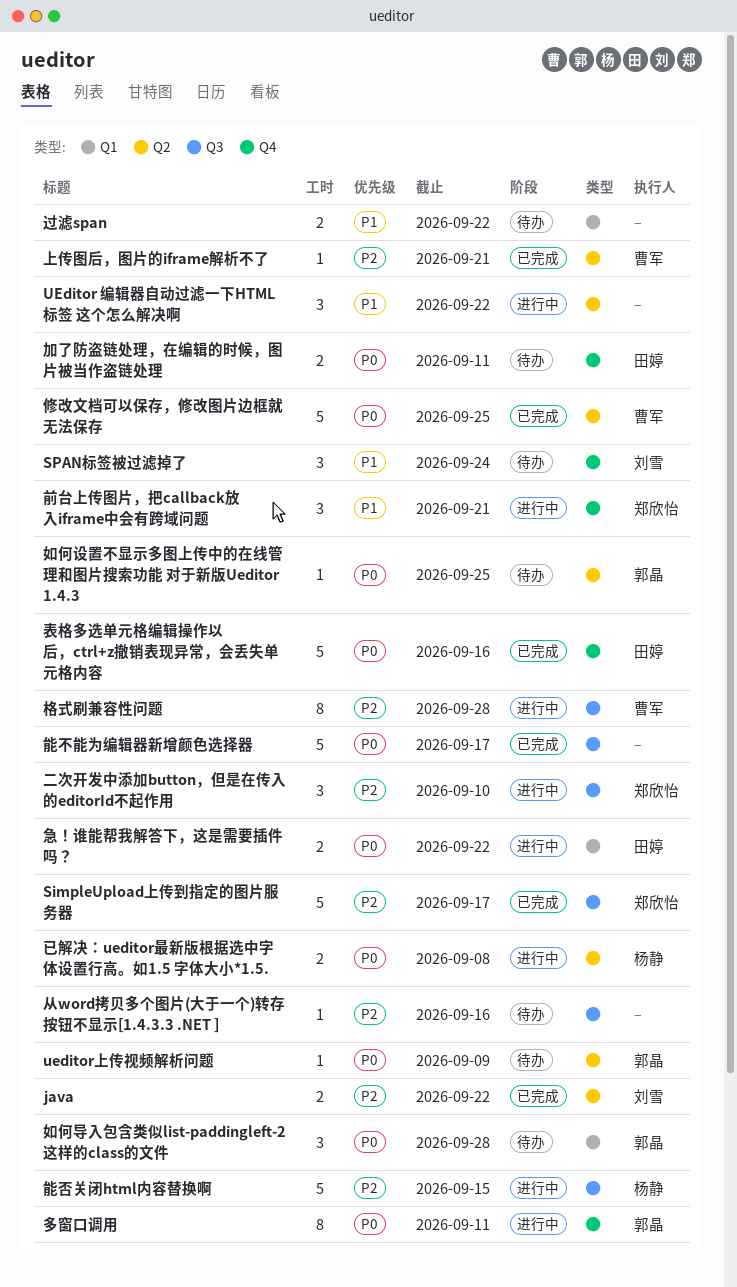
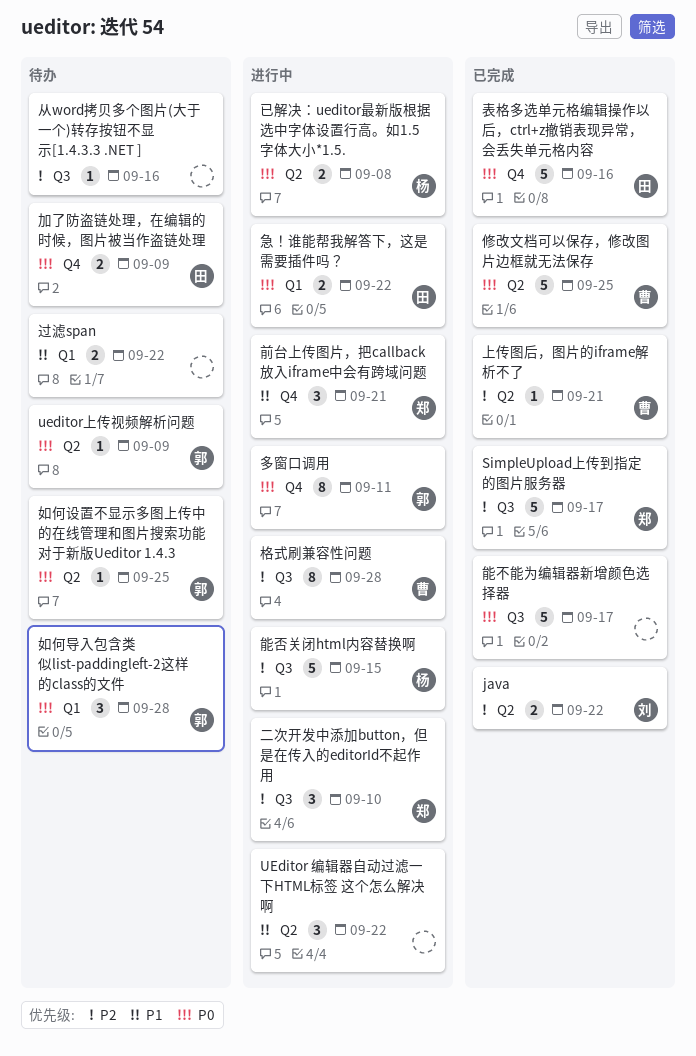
SPAN标签被过滤掉了: present -> none
加了防盗链处理，在编辑的时候，图片被当作盗链处理, due: Sep 11 -> Sep 9

